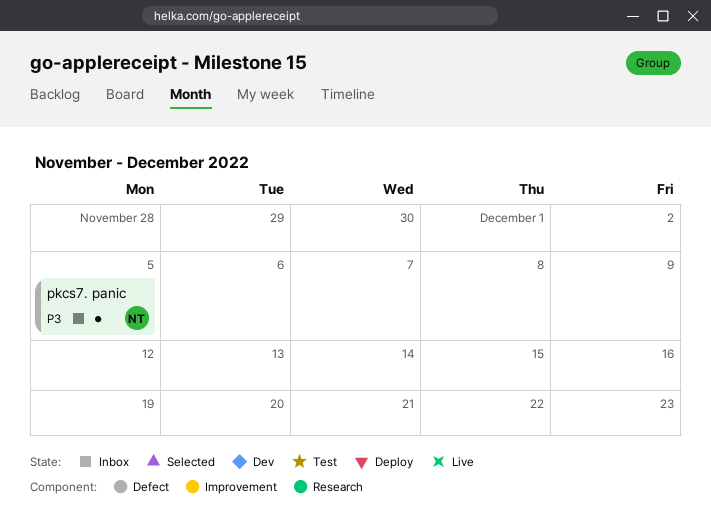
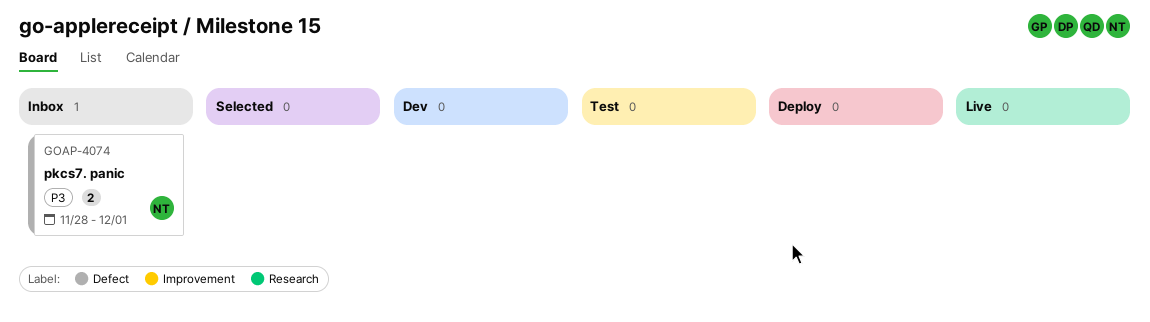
pkcs7. panic, estimate: 1 -> 2
pkcs7. panic, due: Dec 5 -> Dec 1

